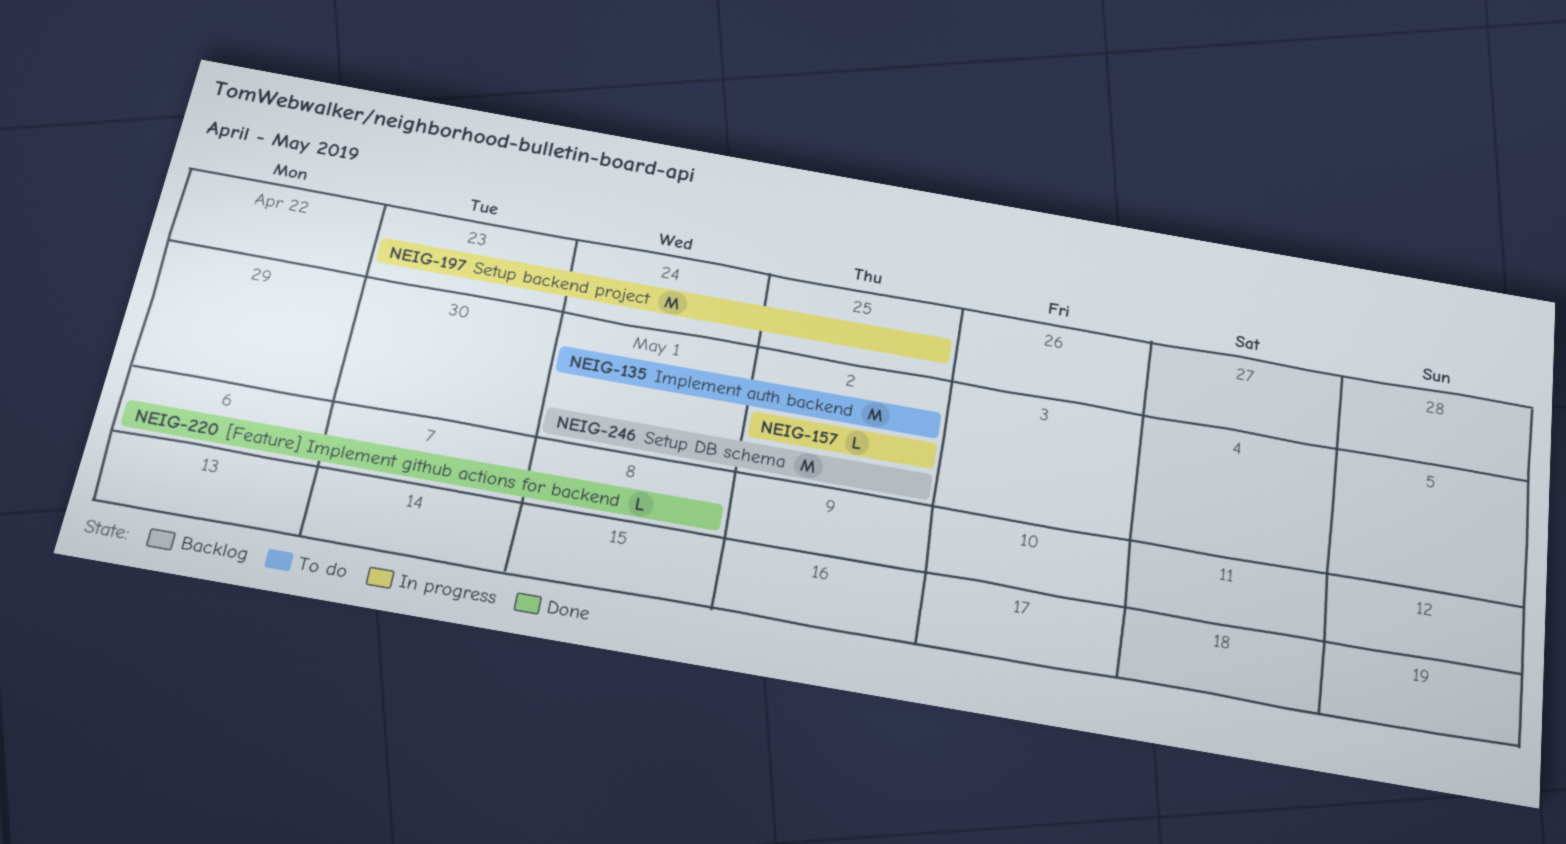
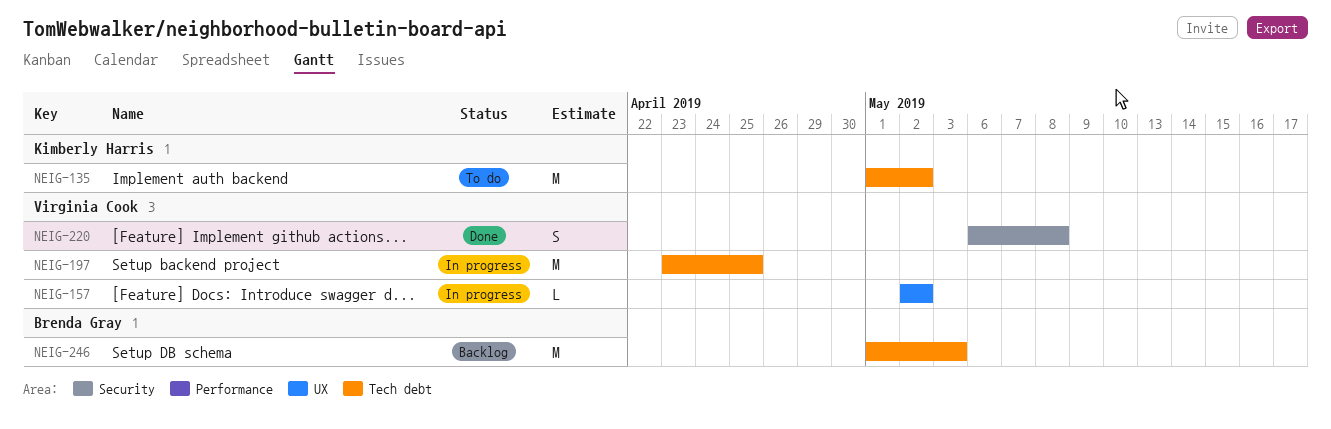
NEIG-220, estimate: L -> S
NEIG-246, due: May 2 -> May 3

